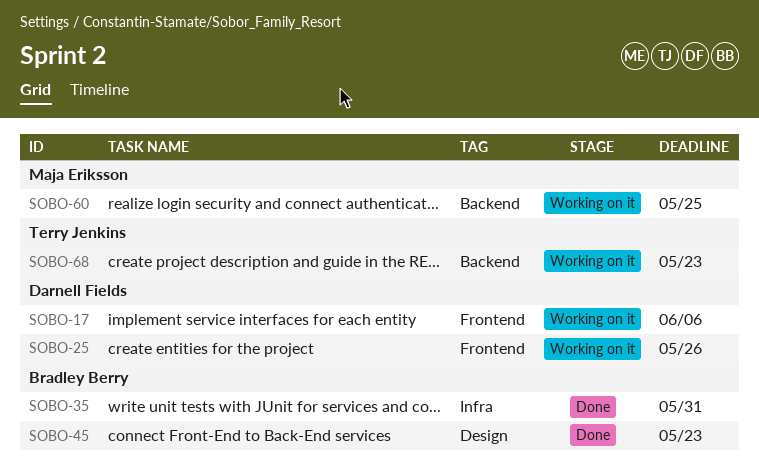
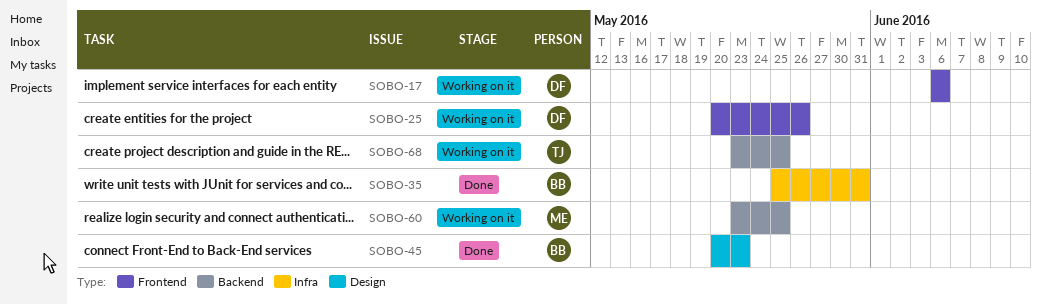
SOBO-68, due: May 23 -> May 25

